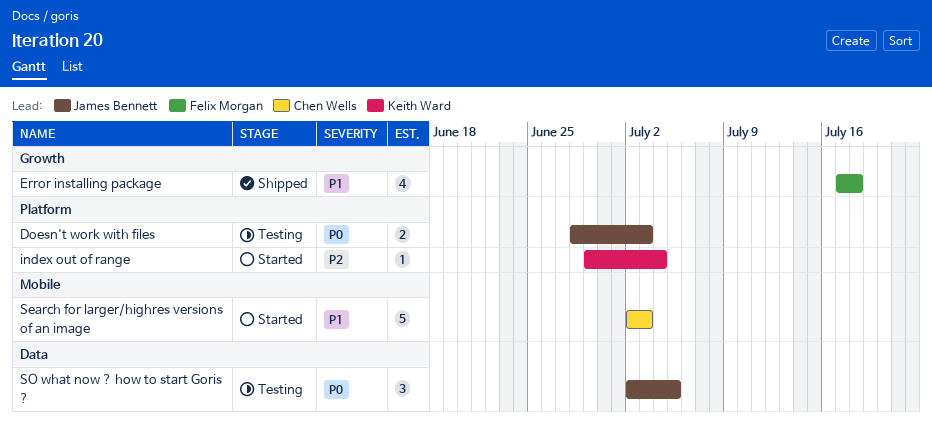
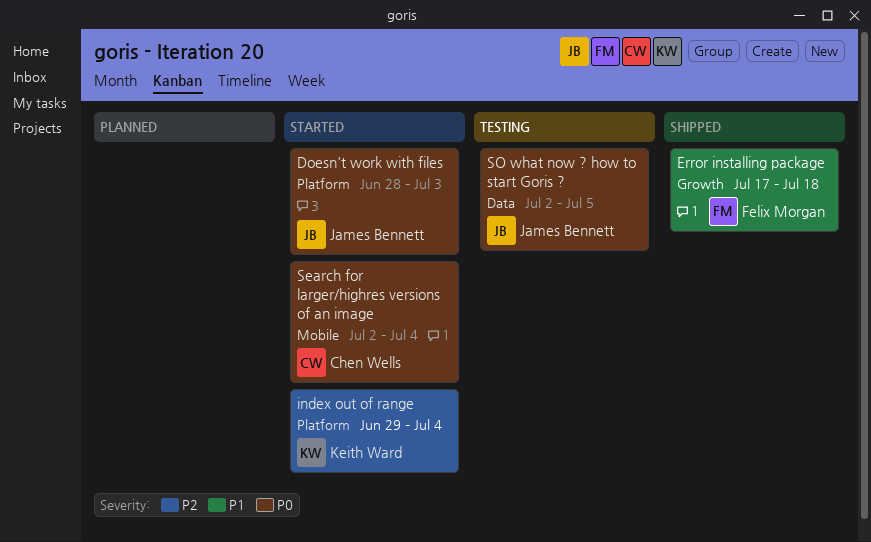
Doesn't work with files, status: Testing -> Started
Search for larger/highres versions of an image, priority: P1 -> P0
Search for larger/highres versions of an image, due: Jul 3 -> Jul 4

